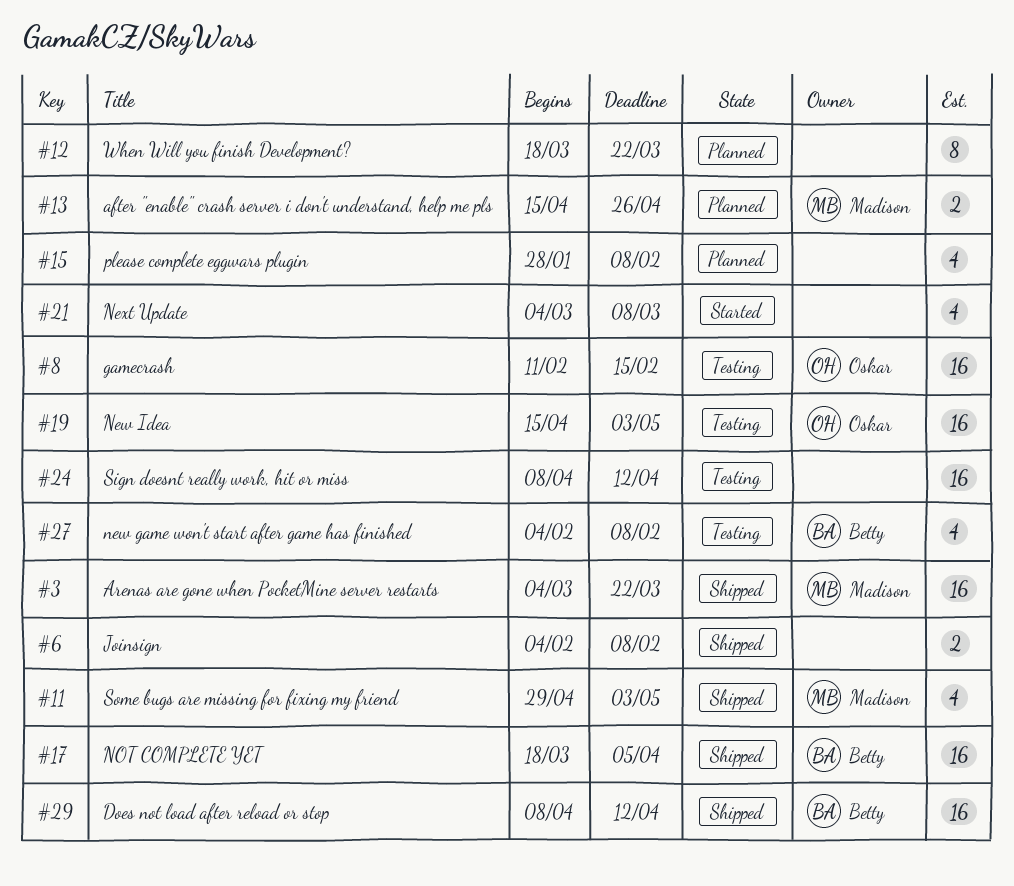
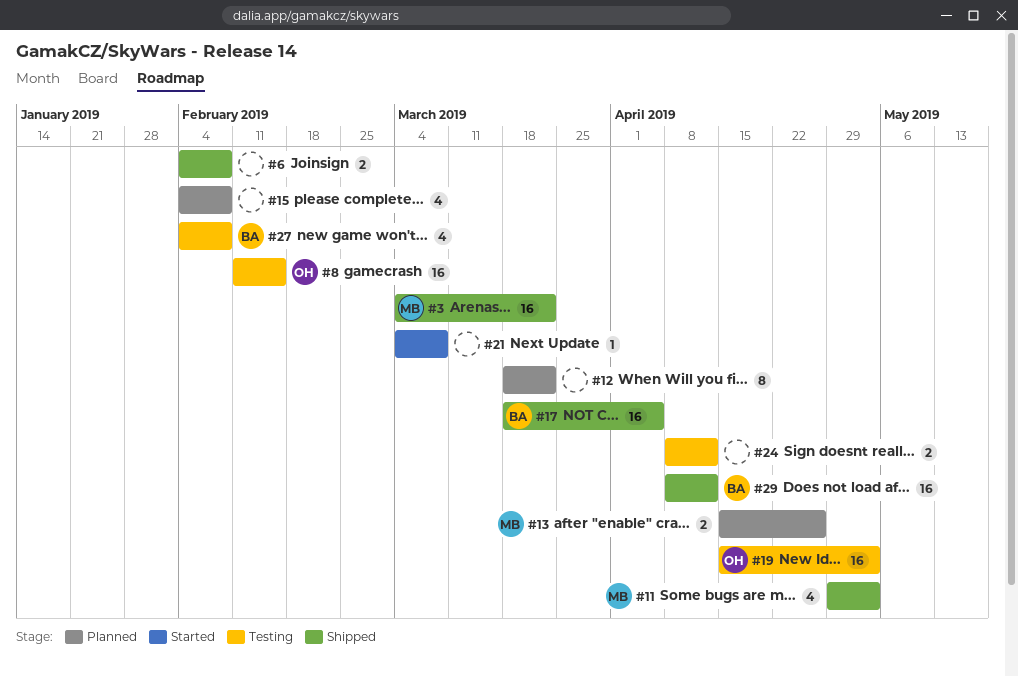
#15, start: Jan 28 -> Feb 4
#21, estimate: 4 -> 1
#24, estimate: 16 -> 2

